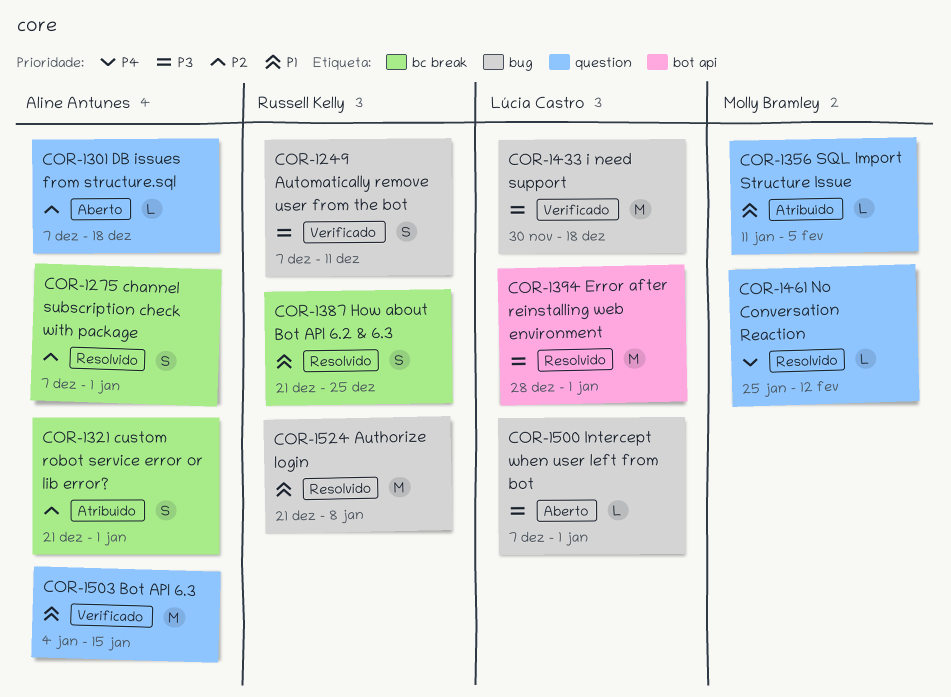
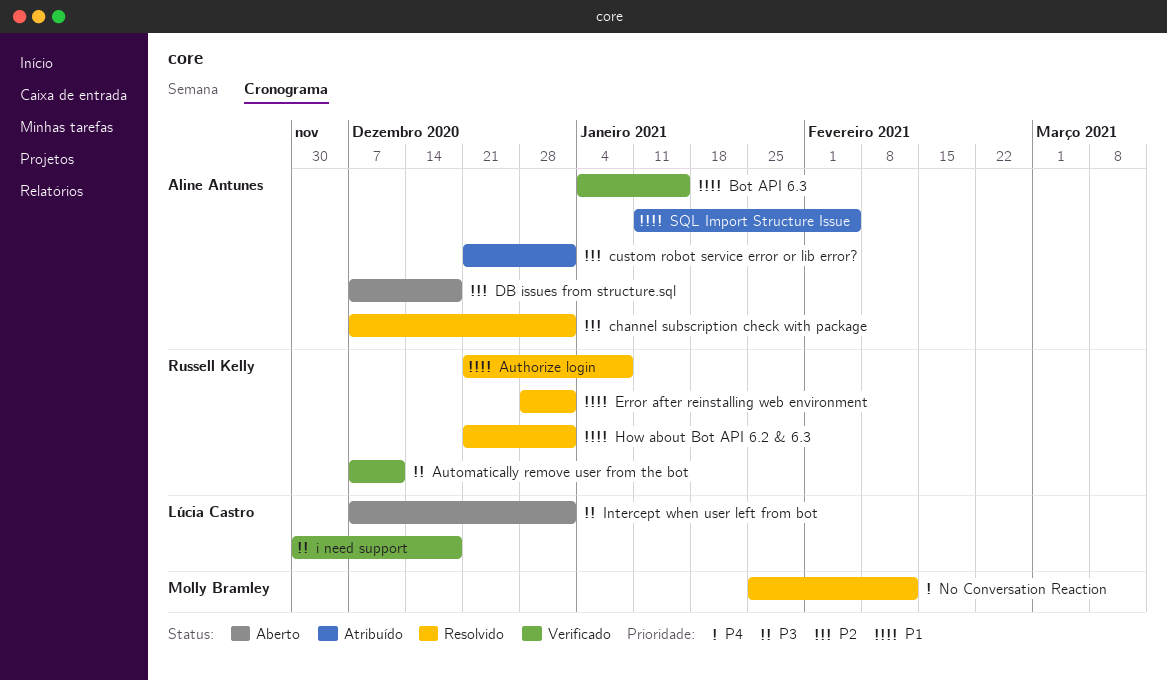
Error after reinstalling web environment, owner: Lúcia Castro -> Russell Kelly
Error after reinstalling web environment, priority: P3 -> P1
How about Bot API 6.2 & 6.3, due: Dec 25 -> Jan 1
SQL Import Structure Issue, owner: Molly Bramley -> Aline Antunes

